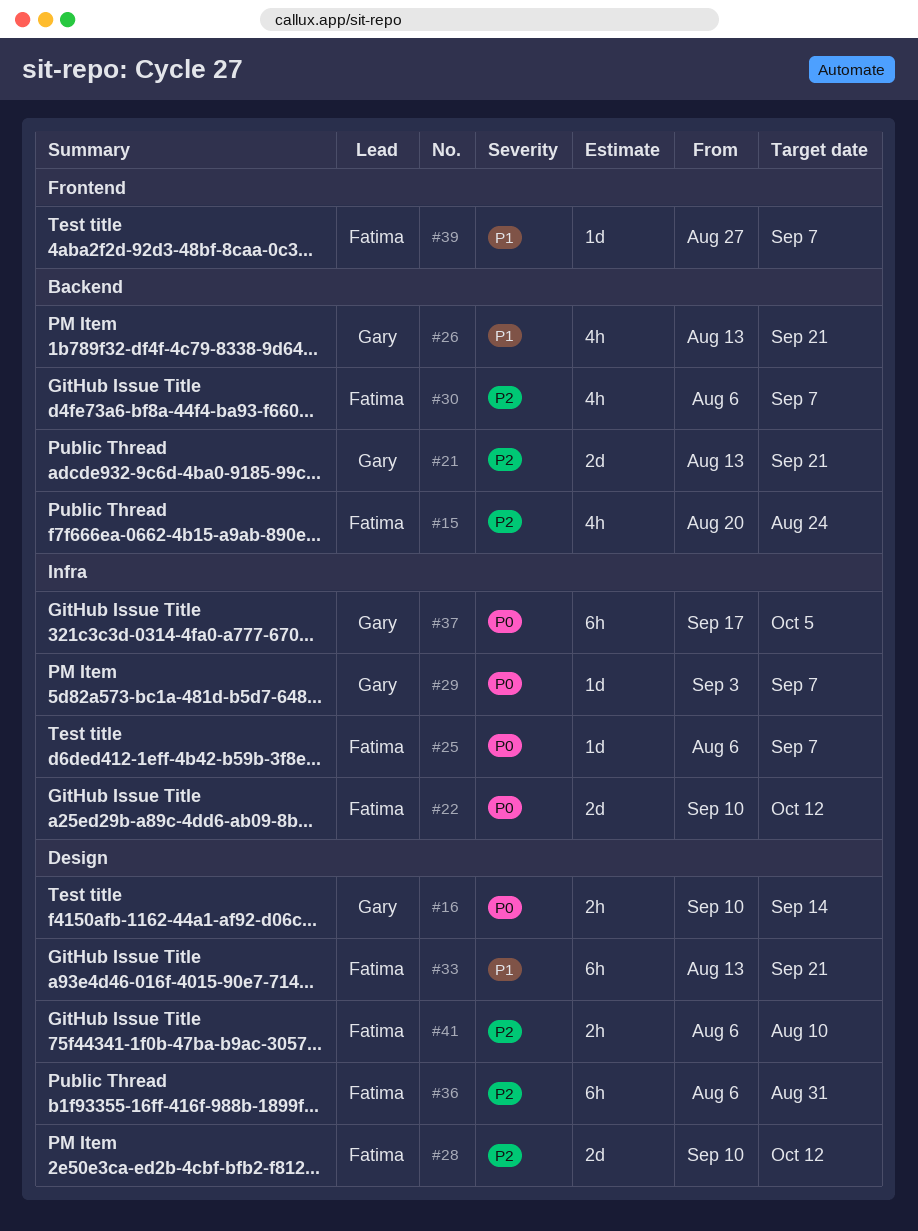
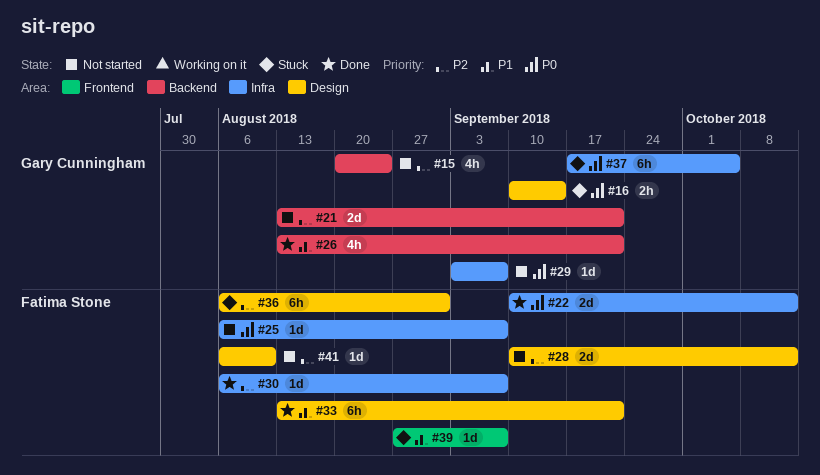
#15, owner: Fatima Stone -> Gary Cunningham
#30, label: Backend -> Infra
#30, estimate: 4h -> 1d
#41, estimate: 2h -> 1d

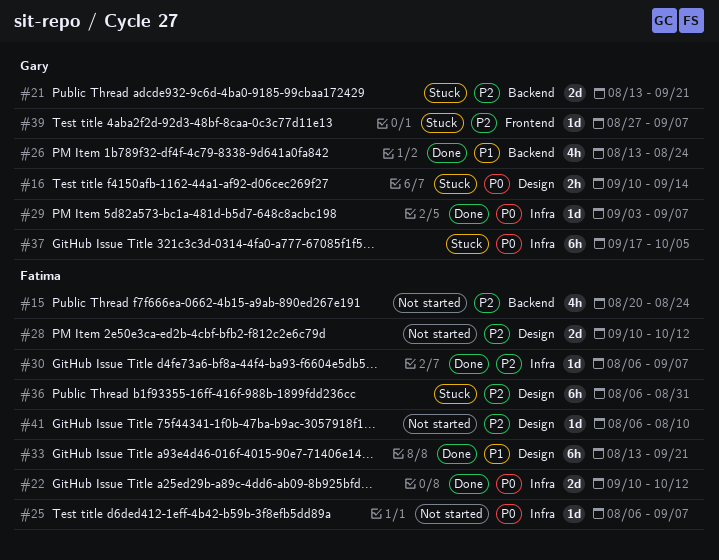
#15, owner: Gary Cunningham -> Fatima Stone
#21, status: Not started -> Stuck
#26, due: Sep 21 -> Aug 24
#29, status: Not started -> Done
#39, owner: Fatima Stone -> Gary Cunningham
#39, priority: P1 -> P2

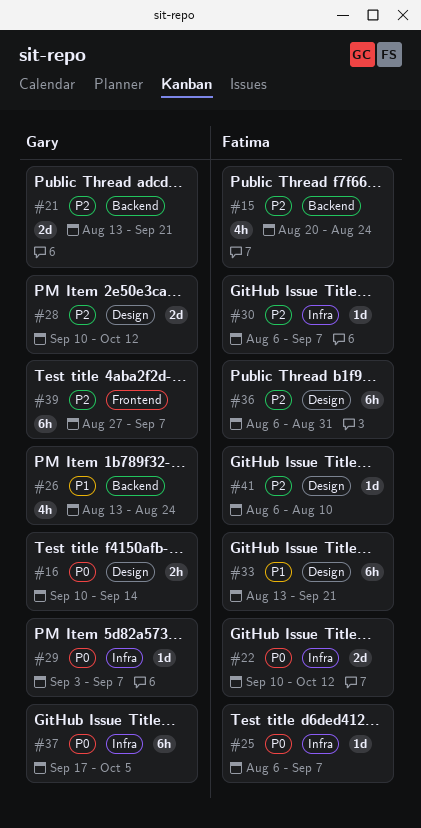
#28, owner: Fatima -> Gary
#39, estimate: 1d -> 6h

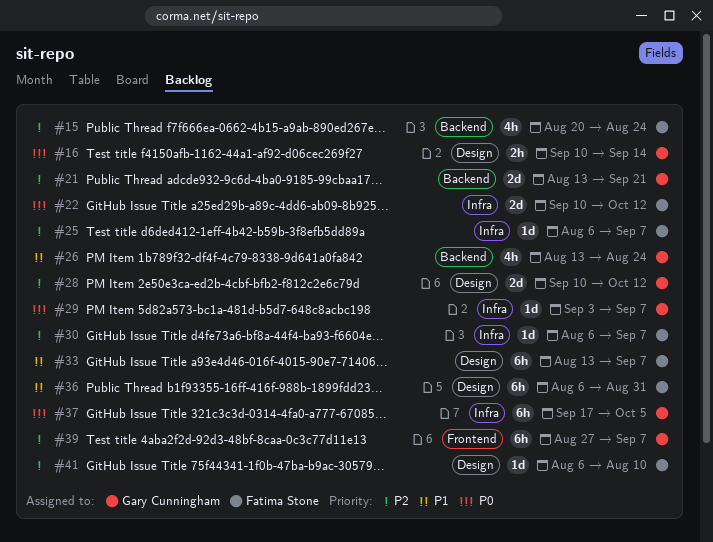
#25, priority: P0 -> P2
#33, due: Sep 21 -> Sep 7
#36, priority: P2 -> P1

